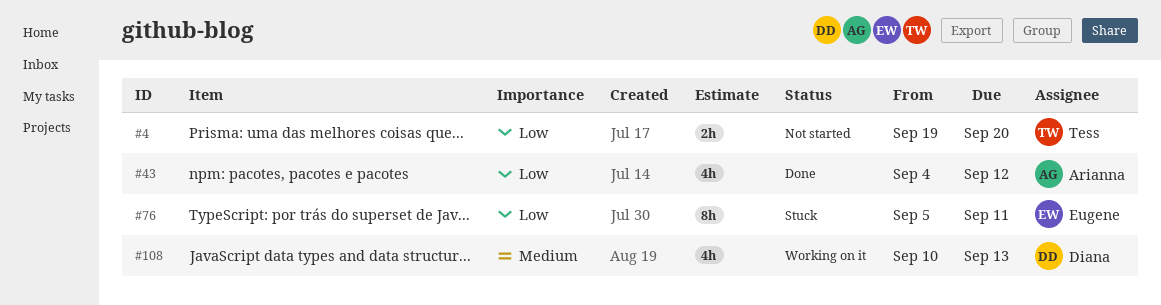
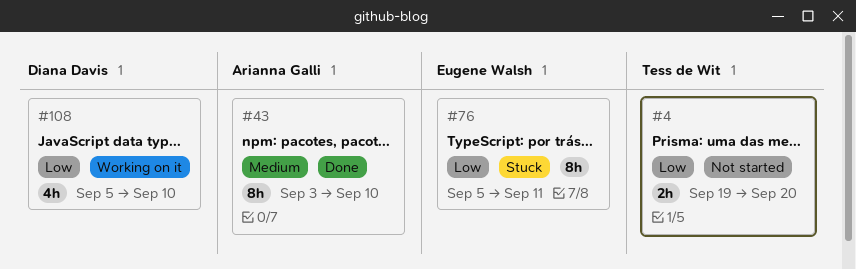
#43, priority: Low -> Medium
#43, estimate: 4h -> 8h
#43, start: Sep 4 -> Sep 3
#43, due: Sep 12 -> Sep 10
#108, priority: Medium -> Low
#108, start: Sep 10 -> Sep 5
#108, due: Sep 13 -> Sep 10

